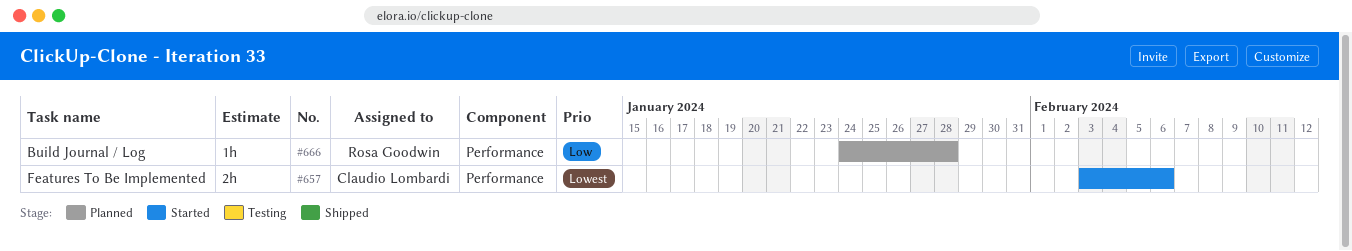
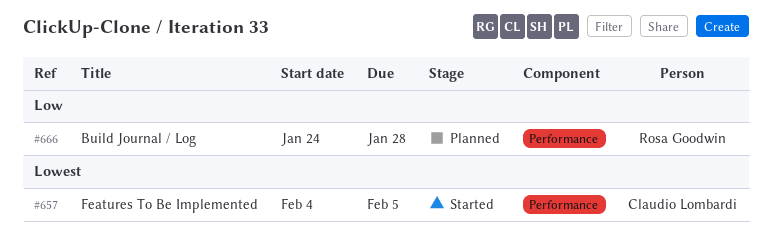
#657, start: Feb 3 -> Feb 4
#657, due: Feb 6 -> Feb 5

